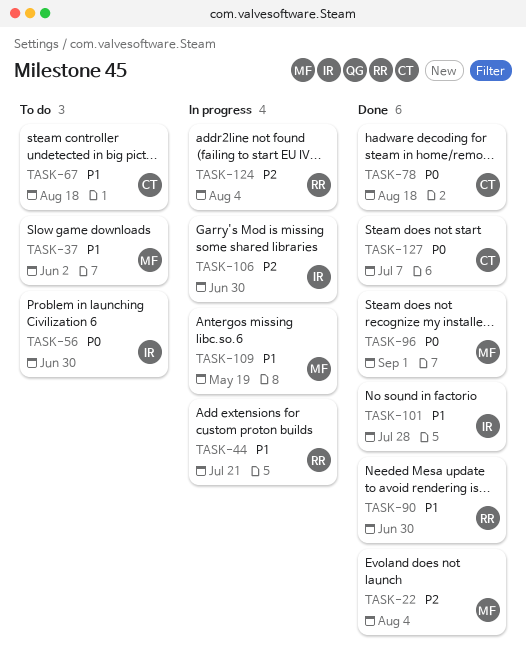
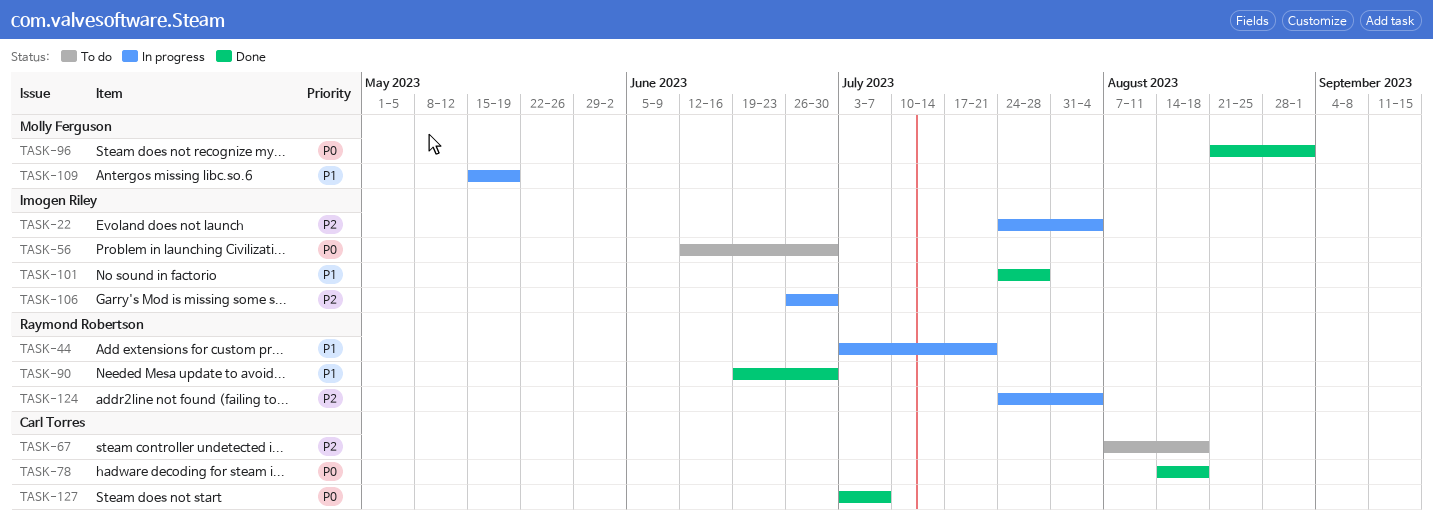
TASK-22, status: Done -> In progress
TASK-22, owner: Molly Ferguson -> Imogen Riley
TASK-37: present -> none
TASK-67, priority: P1 -> P2

